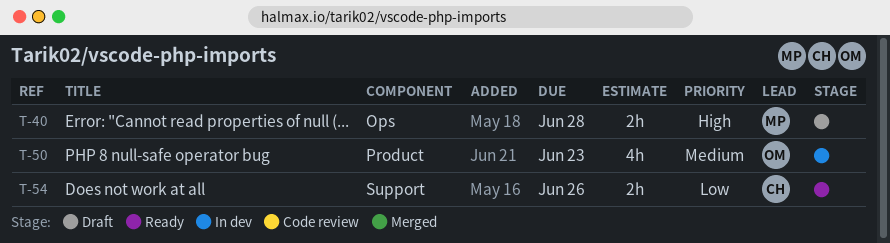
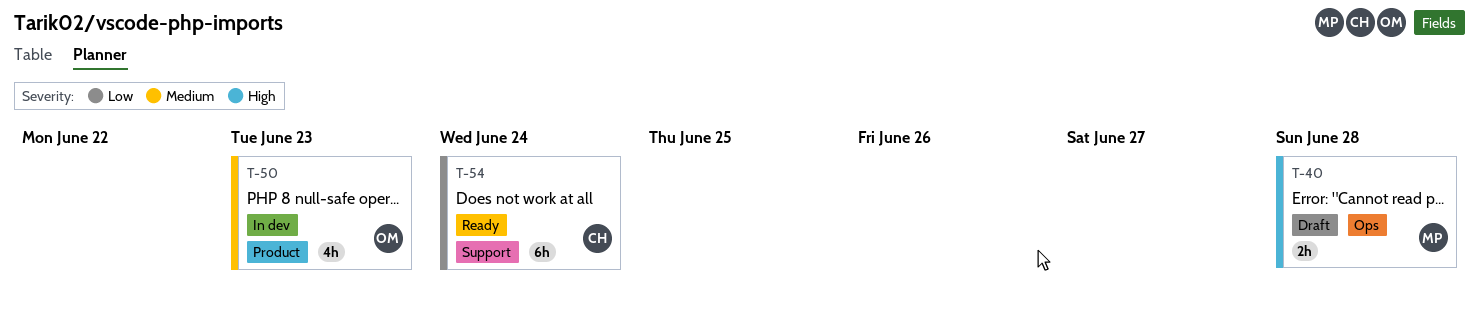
T-54, estimate: 2h -> 6h
T-54, due: Jun 26 -> Jun 24

